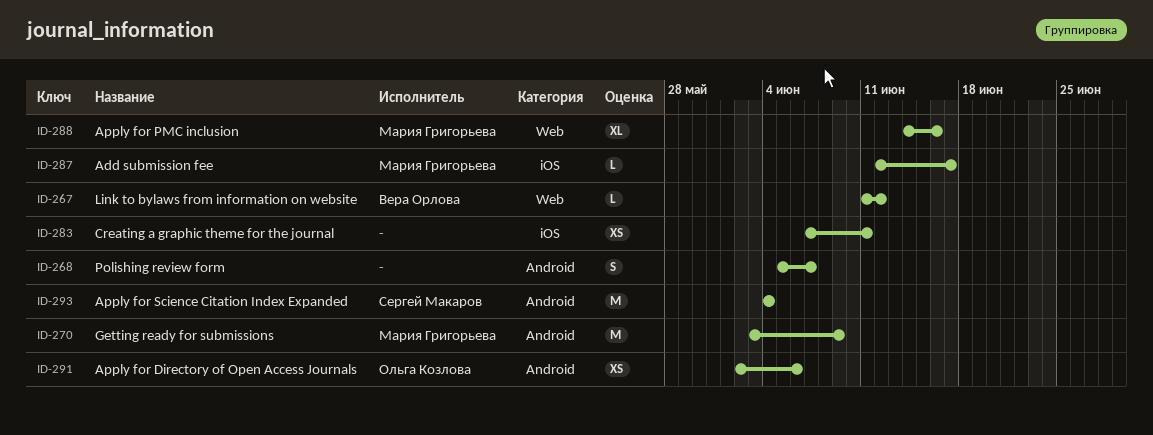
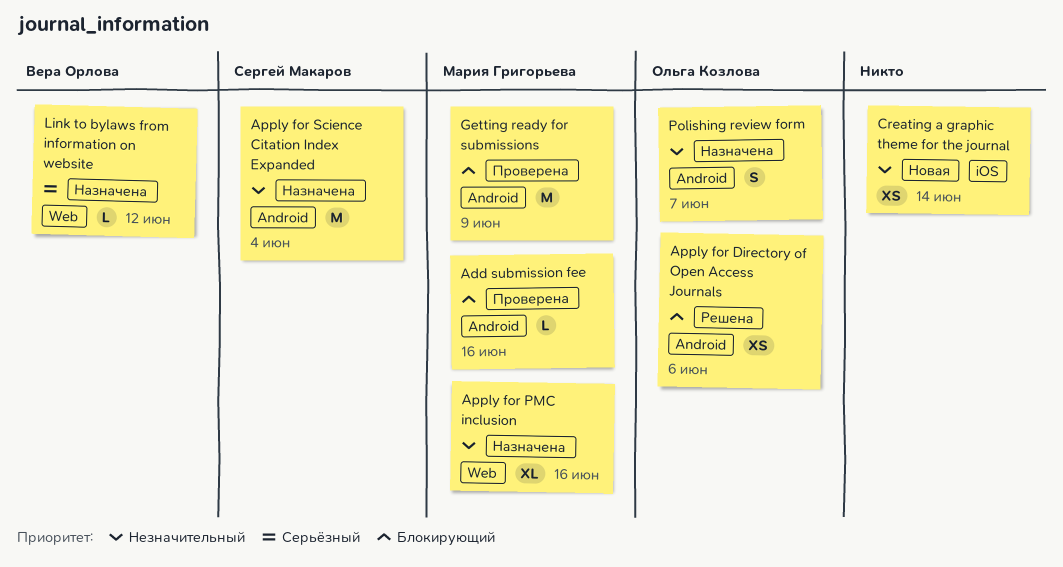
Add submission fee, label: iOS -> Android
Add submission fee, due: Jun 17 -> Jun 16
Creating a graphic theme for the journal, due: Jun 11 -> Jun 14
Polishing review form, owner: none -> Ольга Козлова

